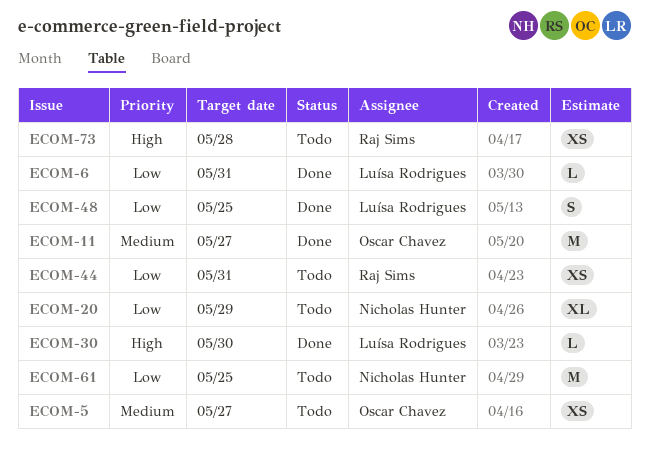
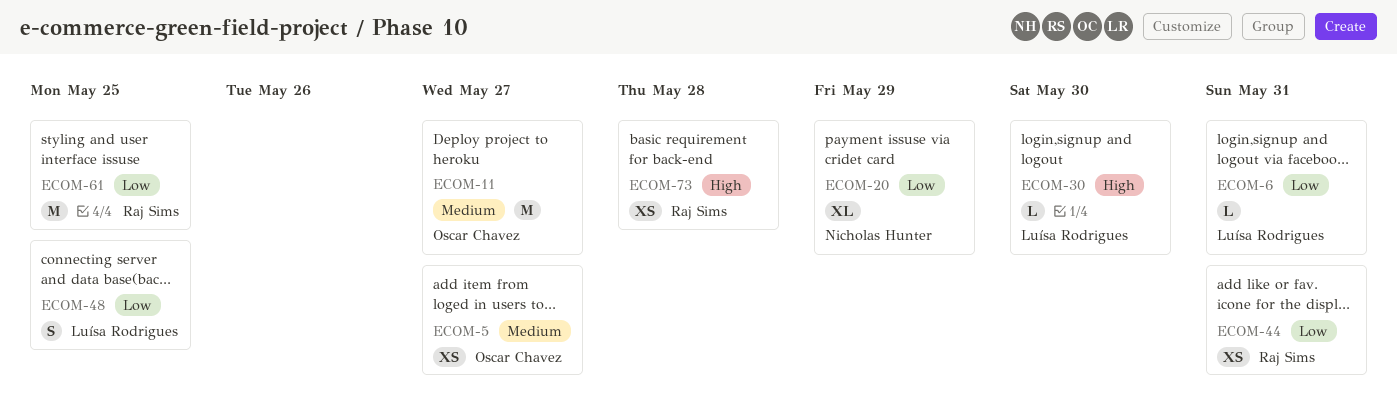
ECOM-61, owner: Nicholas Hunter -> Raj Sims

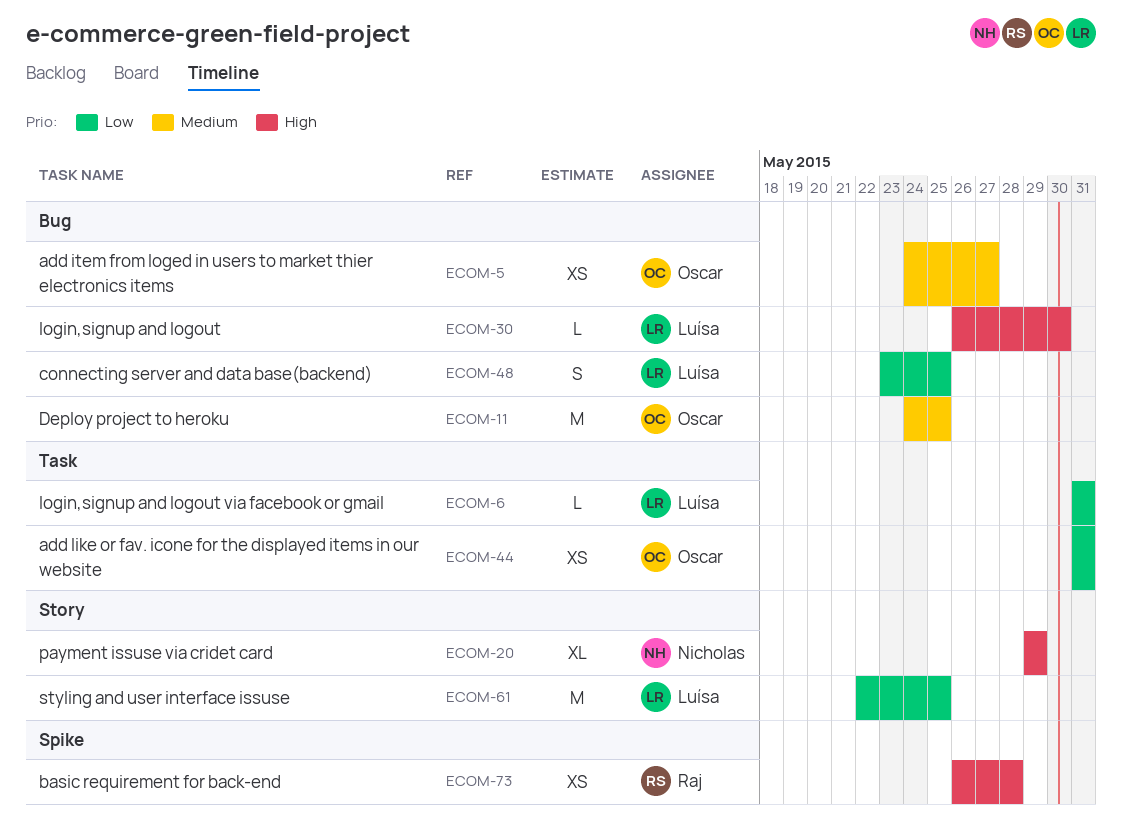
ECOM-11, due: May 27 -> May 25
ECOM-20, priority: Low -> High
ECOM-44, owner: Raj Sims -> Oscar Chavez
ECOM-61, owner: Raj Sims -> Luísa Rodrigues

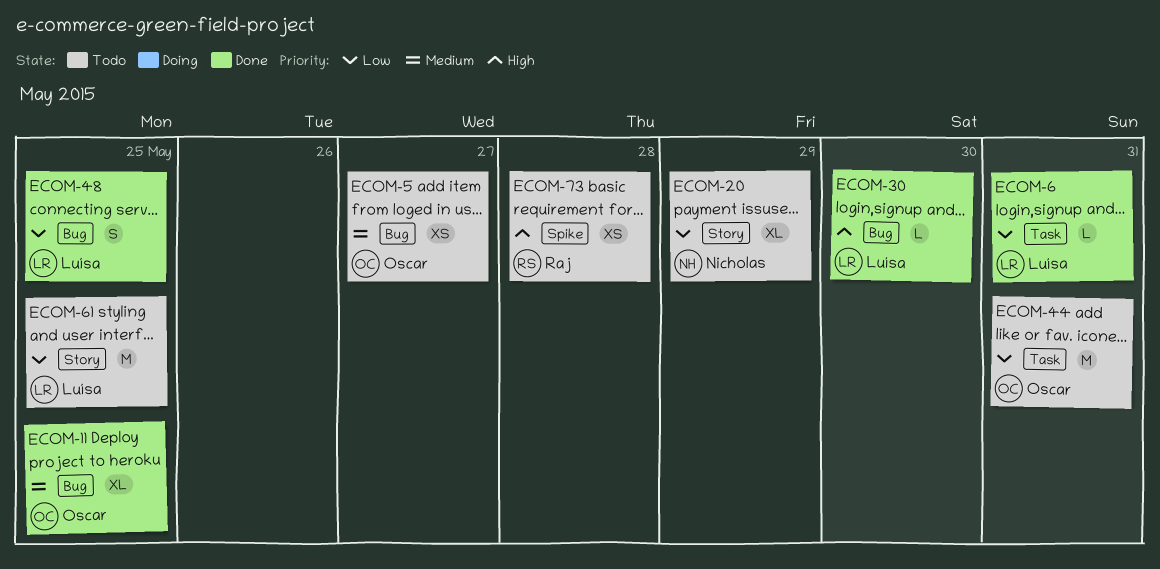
ECOM-11, estimate: M -> XL
ECOM-20, priority: High -> Low
ECOM-44, estimate: XS -> M

